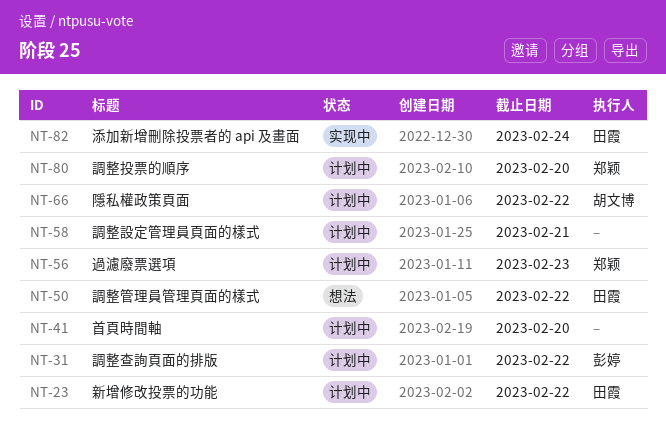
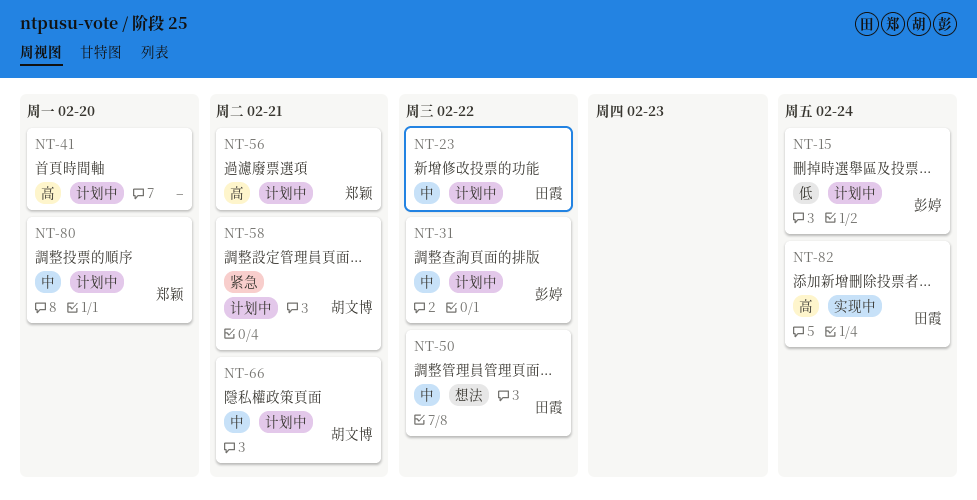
NT-15: none -> present
NT-56, due: Feb 23 -> Feb 21
NT-58, owner: none -> 胡文博
NT-66, due: Feb 22 -> Feb 21

